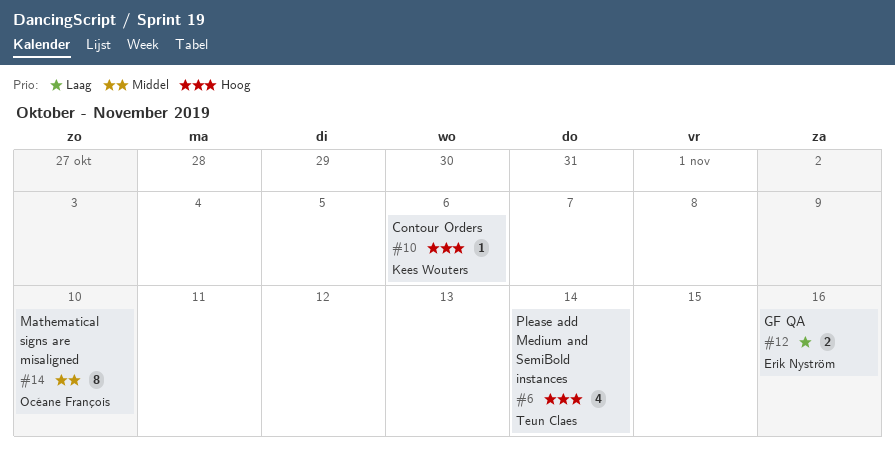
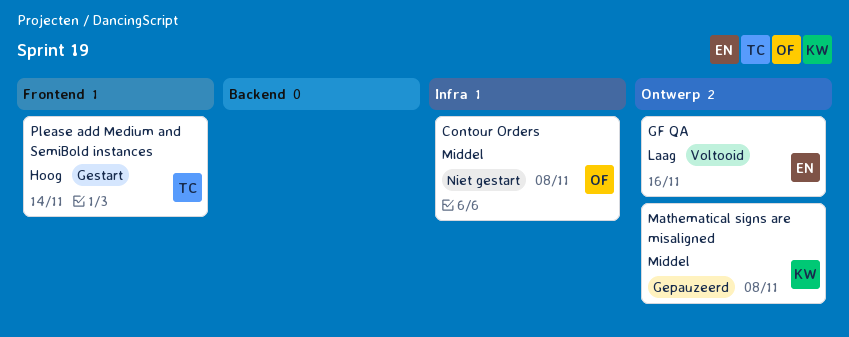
Contour Orders, owner: Kees Wouters -> Océane François
Contour Orders, priority: Hoog -> Middel
Contour Orders, due: Nov 6 -> Nov 8
Mathematical signs are misaligned, owner: Océane François -> Kees Wouters
Mathematical signs are misaligned, due: Nov 10 -> Nov 8

